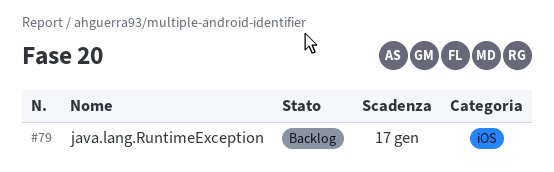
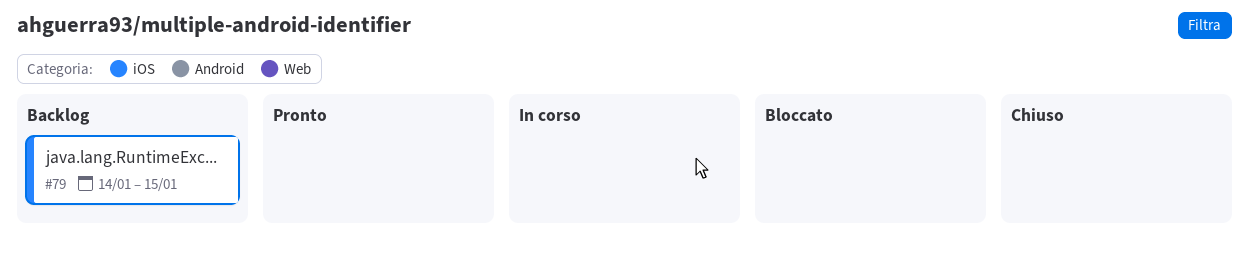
#79, due: Jan 17 -> Jan 15

